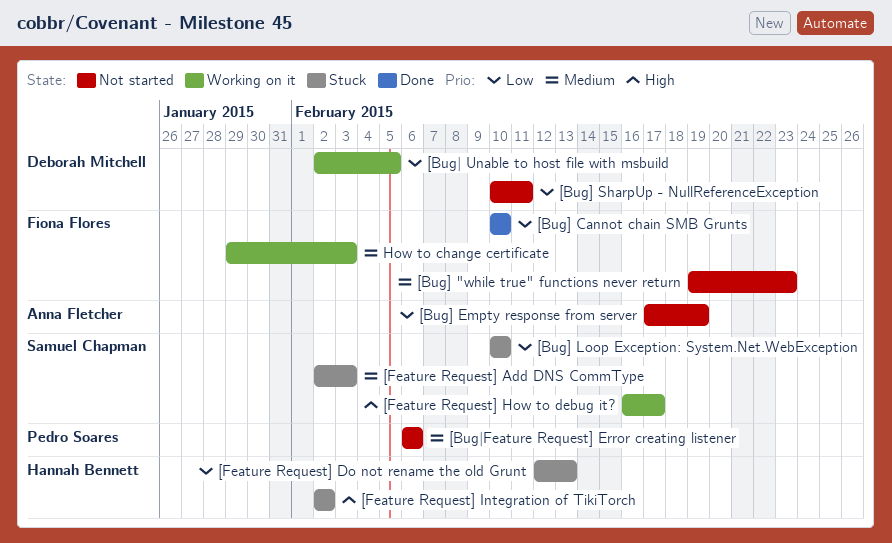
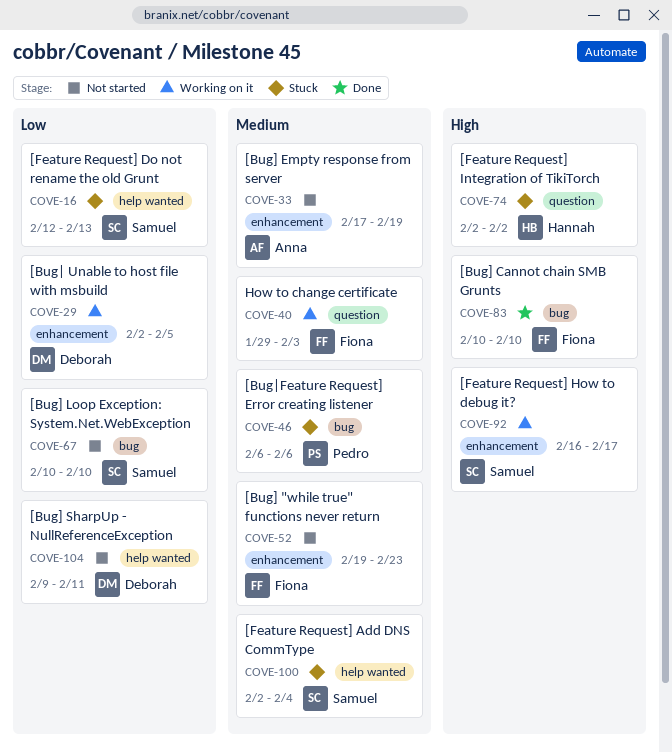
[Bug] Cannot chain SMB Grunts, priority: Low -> High
[Bug] Empty response from server, priority: Low -> Medium
[Bug] Loop Exception: System.Net.WebException, status: Stuck -> Not started
[Bug] SharpUp - NullReferenceException, start: Feb 10 -> Feb 9
[Bug|Feature Request] Error creating listener, status: Not started -> Stuck
[Feature Request] Add DNS CommType, due: Feb 3 -> Feb 4
[Feature Request] Do not rename the old Grunt, owner: Hannah Bennett -> Samuel Chapman

